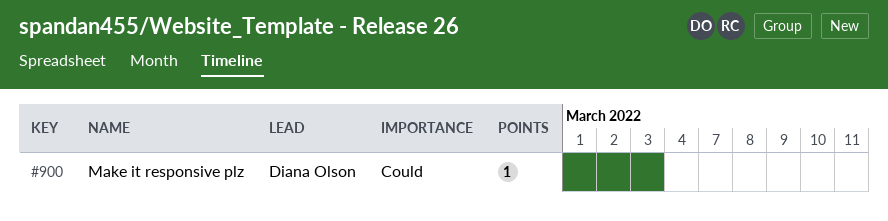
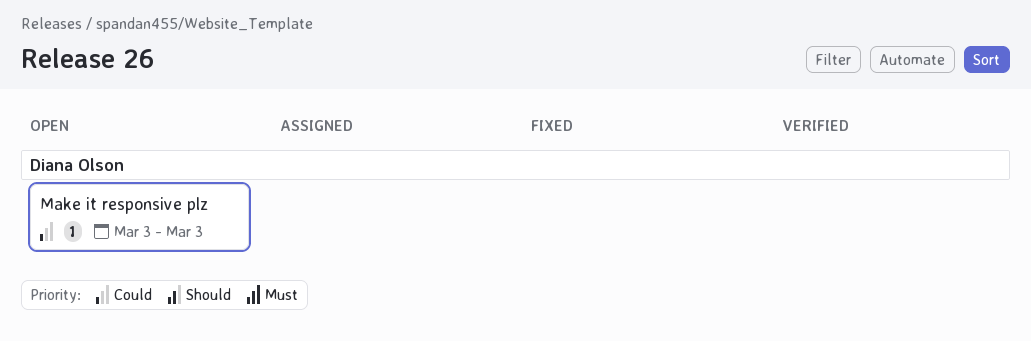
Make it responsive plz, start: Mar 1 -> Mar 3

